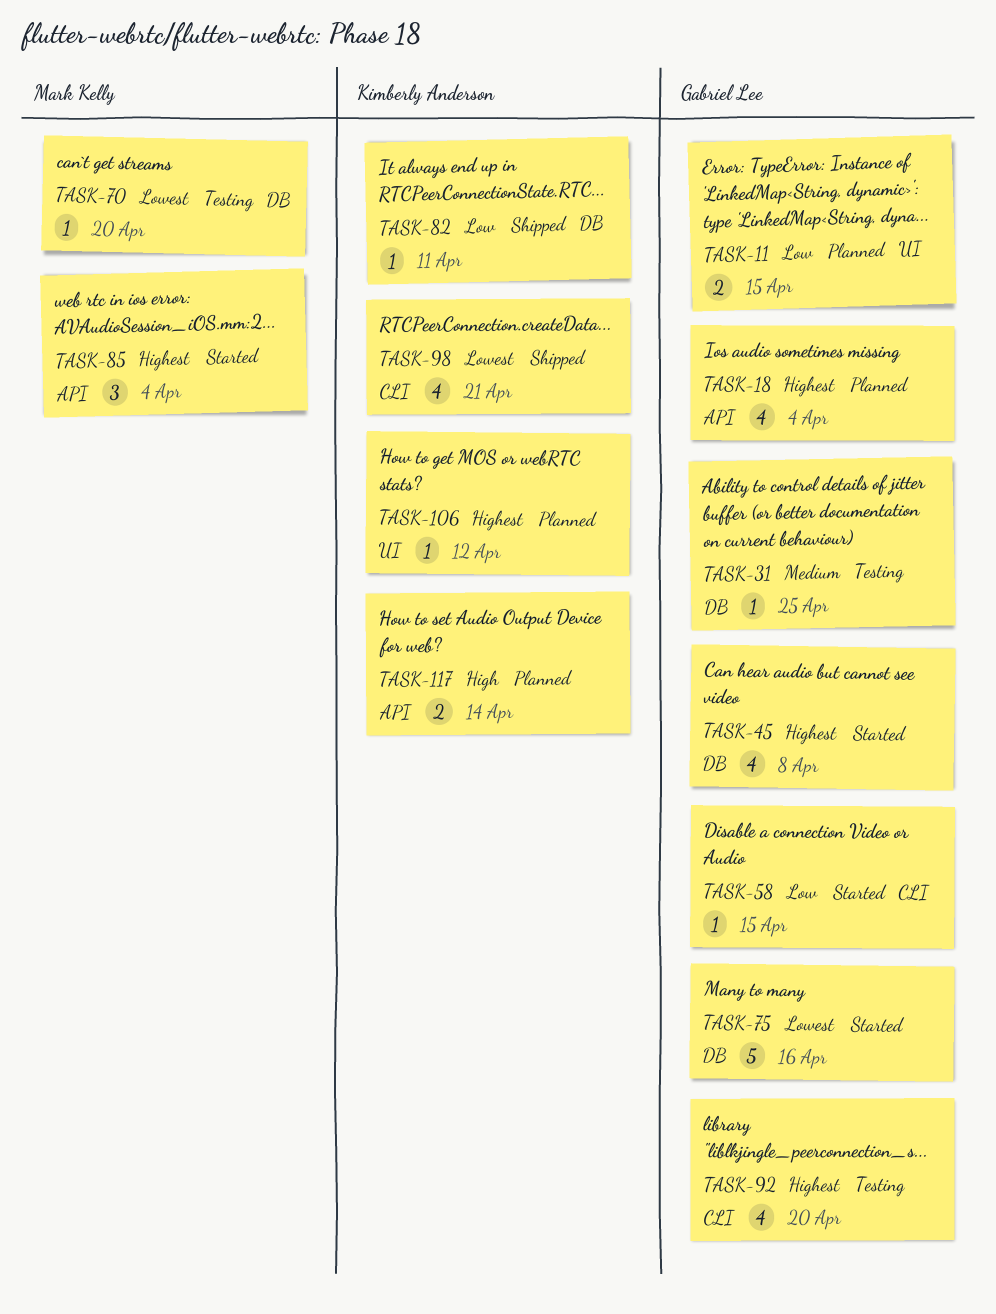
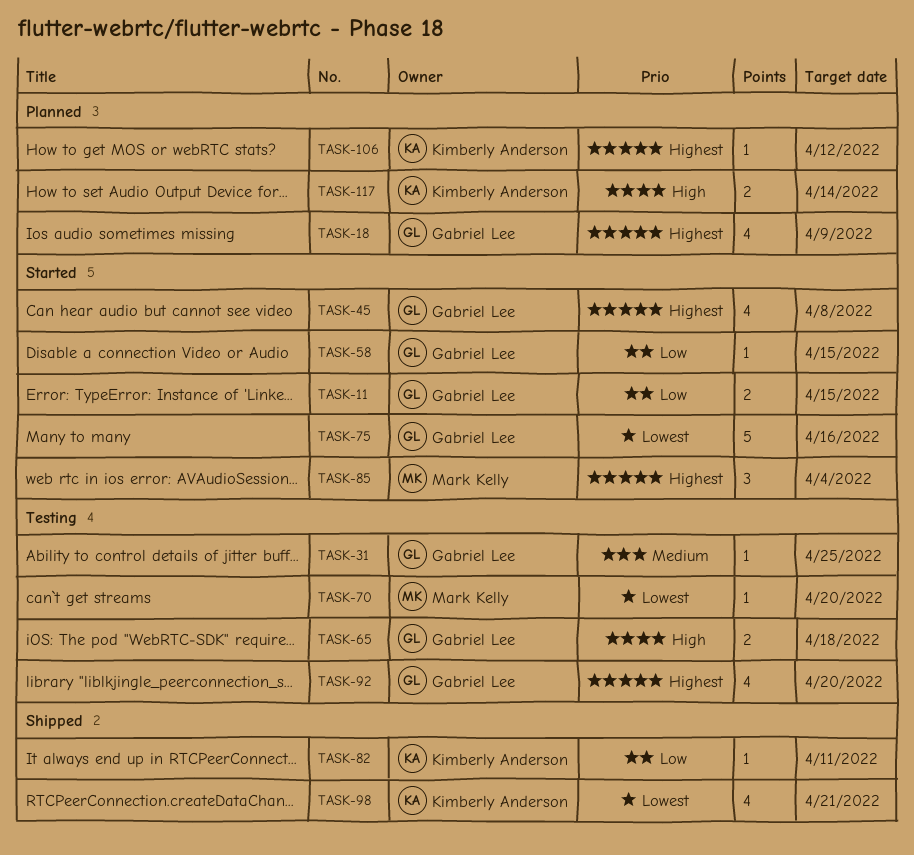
TASK-11, status: Planned -> Started
TASK-18, due: Apr 4 -> Apr 9
TASK-65: none -> present

